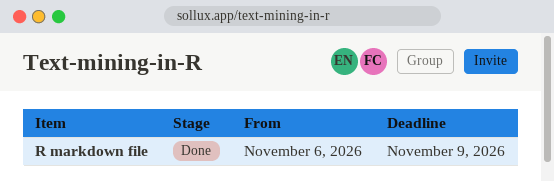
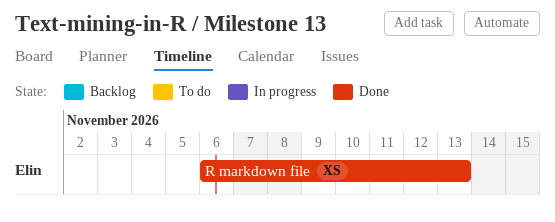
R markdown file, due: Nov 9 -> Nov 13

